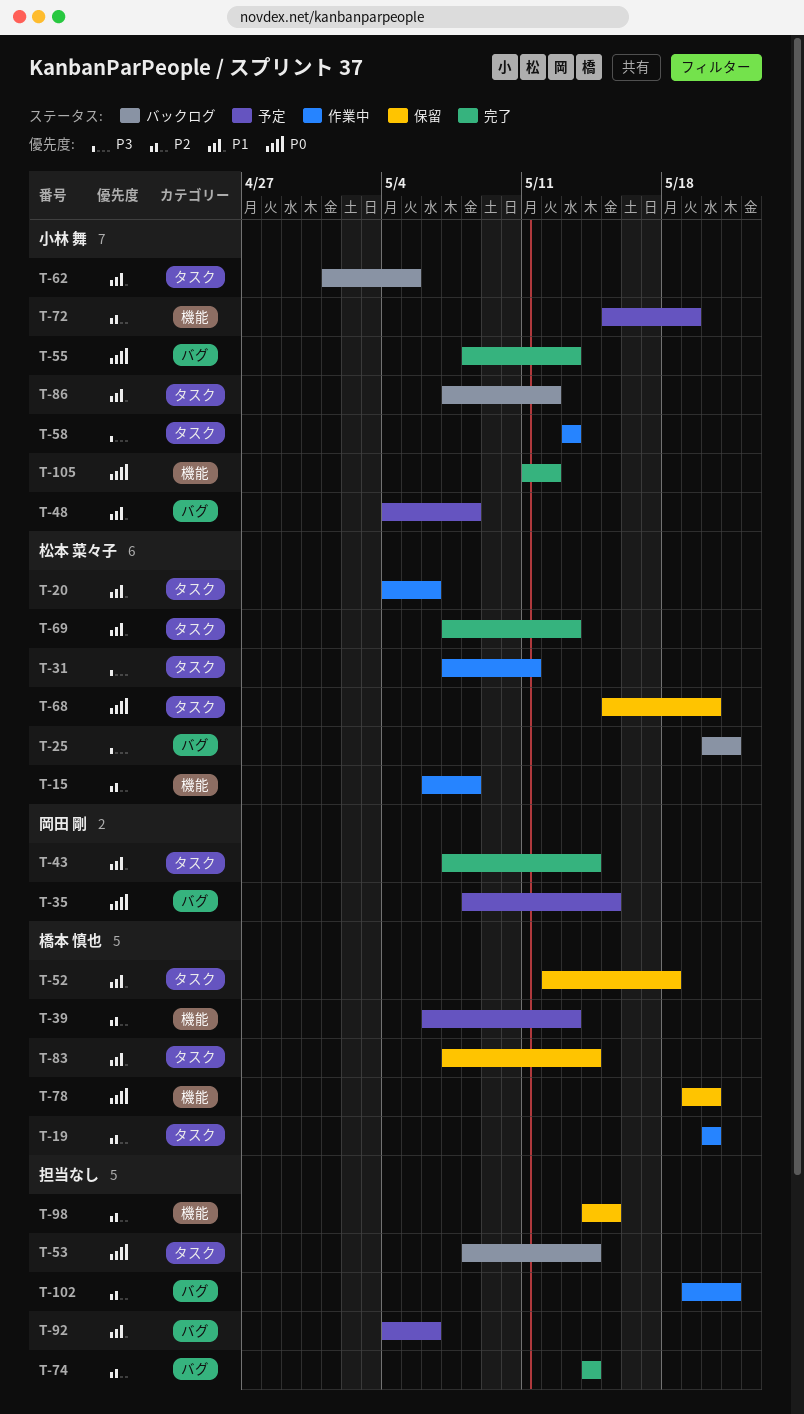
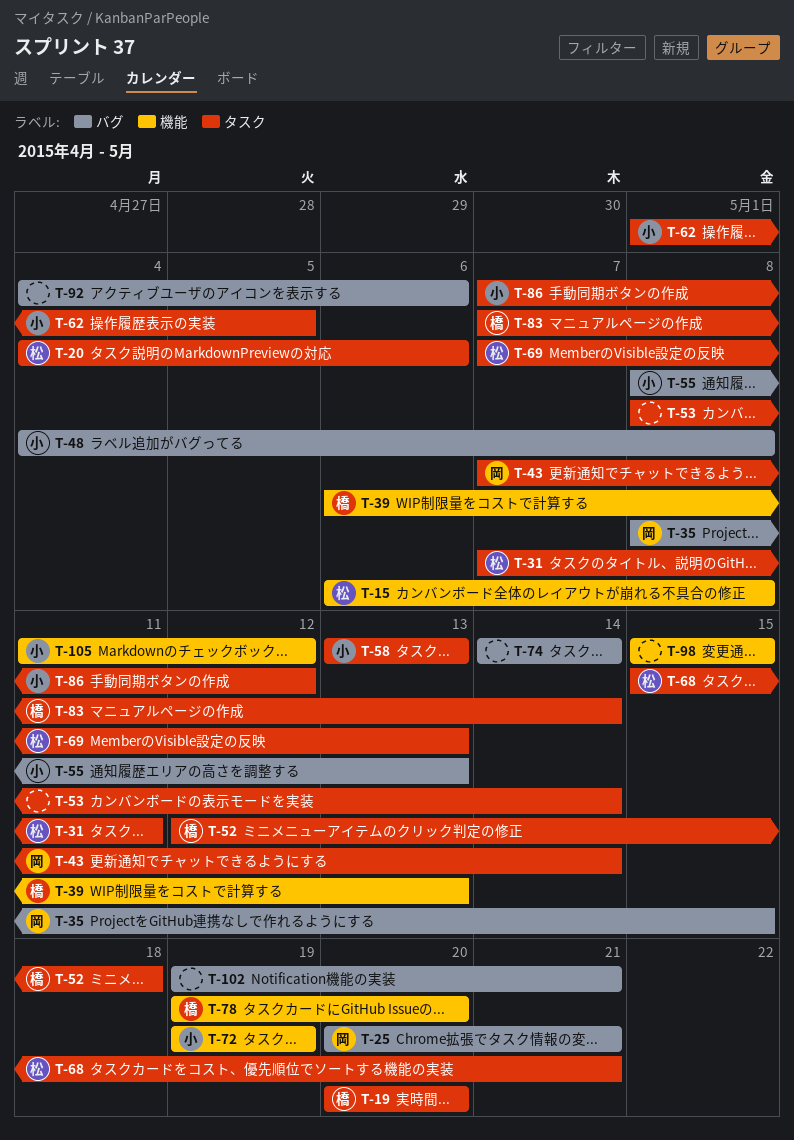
T-25, owner: 松本 菜々子 -> 岡田 剛
T-68, due: May 20 -> May 21
T-72, start: May 15 -> May 19
T-98, start: May 14 -> May 15

